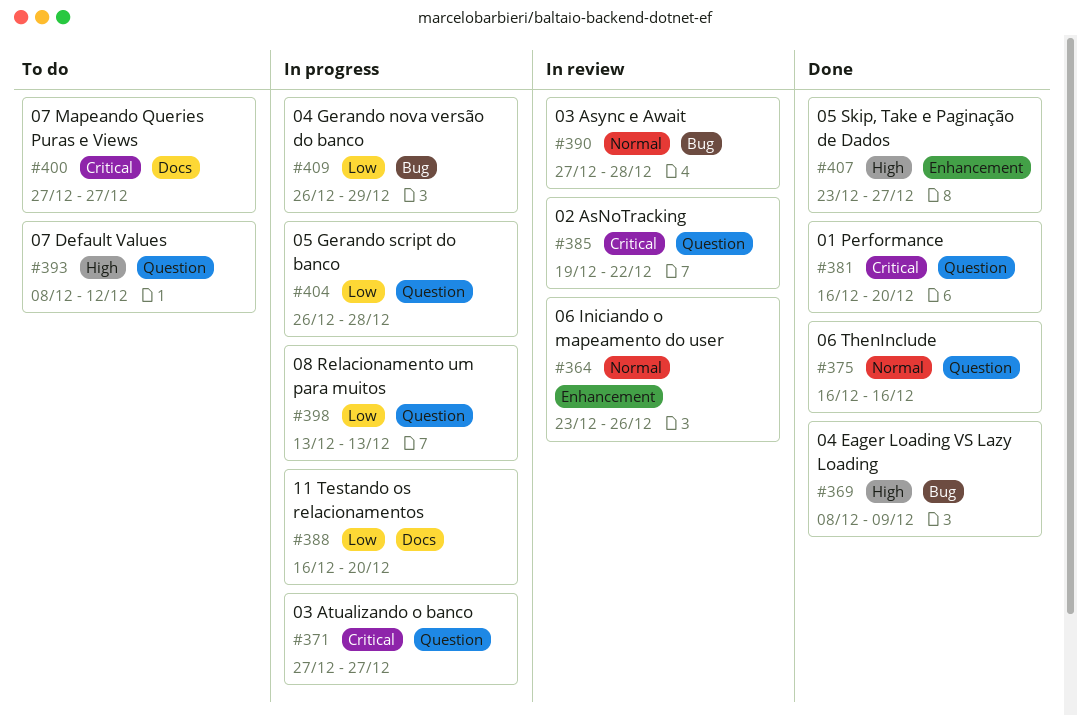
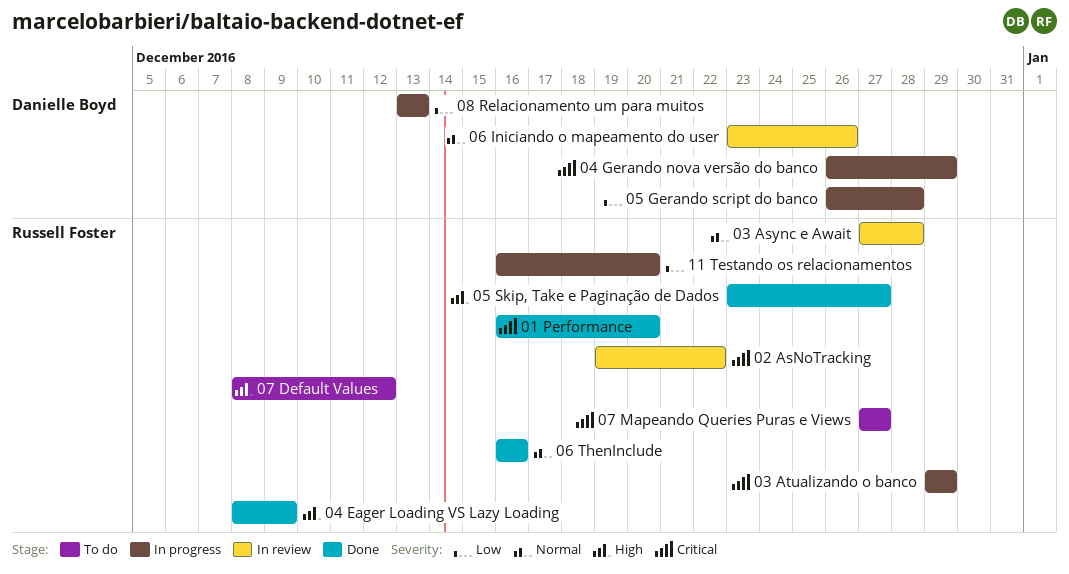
03 Atualizando o banco, start: Dec 27 -> Dec 29
03 Atualizando o banco, due: Dec 27 -> Dec 29
04 Gerando nova versão do banco, priority: Low -> Critical

